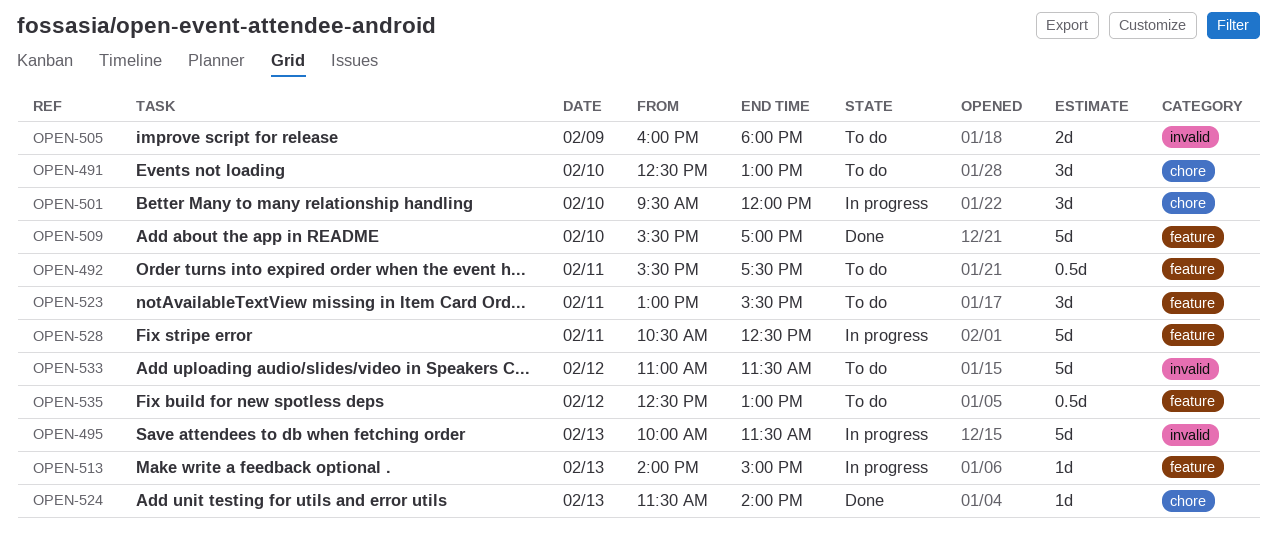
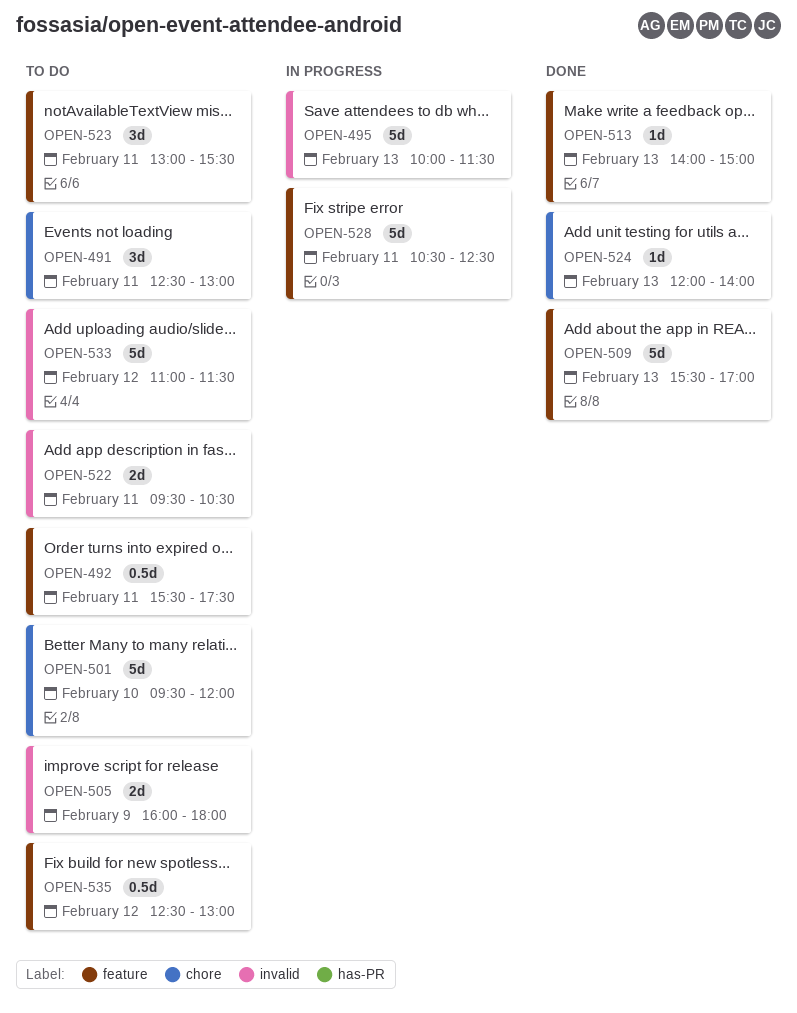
OPEN-491, day: Feb 10 -> Feb 11
OPEN-501, status: In progress -> To do
OPEN-501, estimate: 3d -> 5d
OPEN-509, day: Feb 10 -> Feb 13
OPEN-513, status: In progress -> Done
OPEN-522: none -> present
OPEN-524, begins: 11:30 -> 12:00

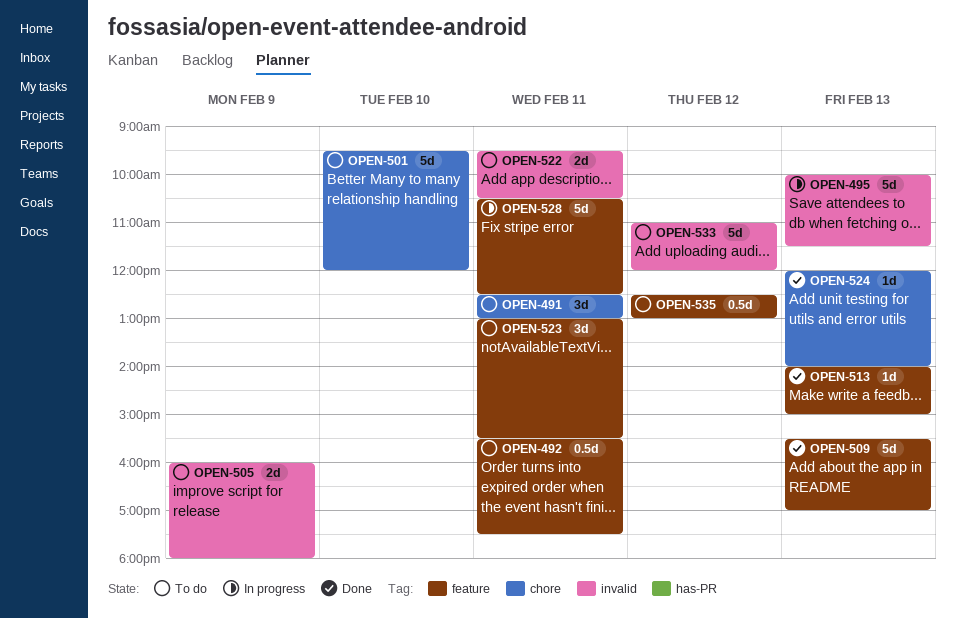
OPEN-533, ends: 11:30 -> 12:00

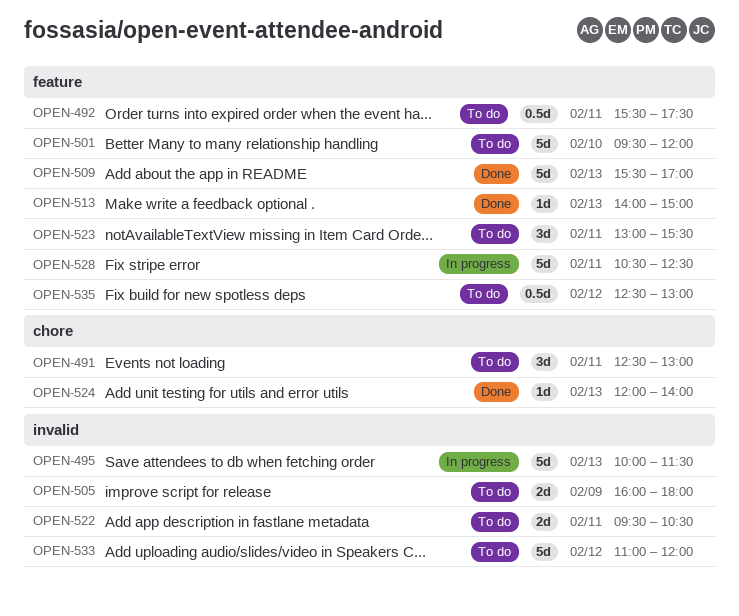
OPEN-501, label: chore -> feature

